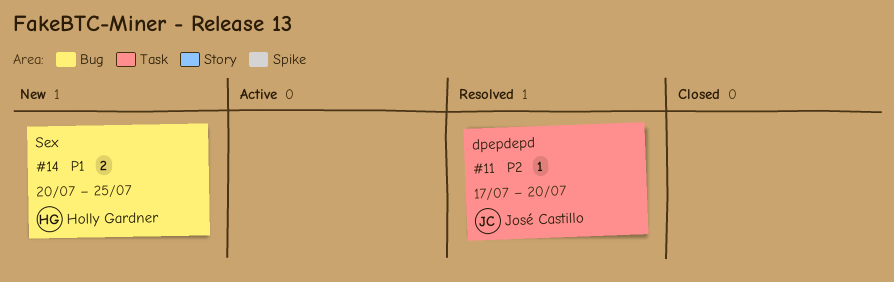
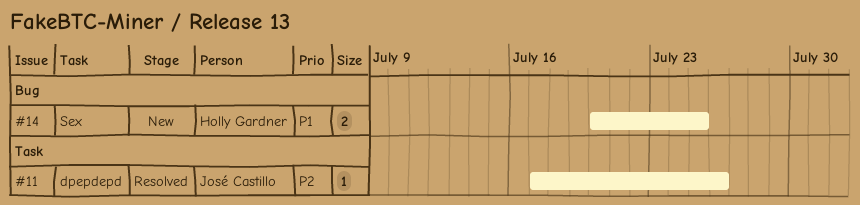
#11, due: Jul 20 -> Jul 26

